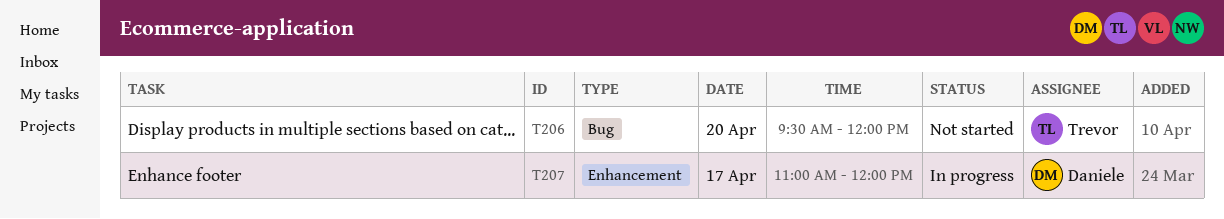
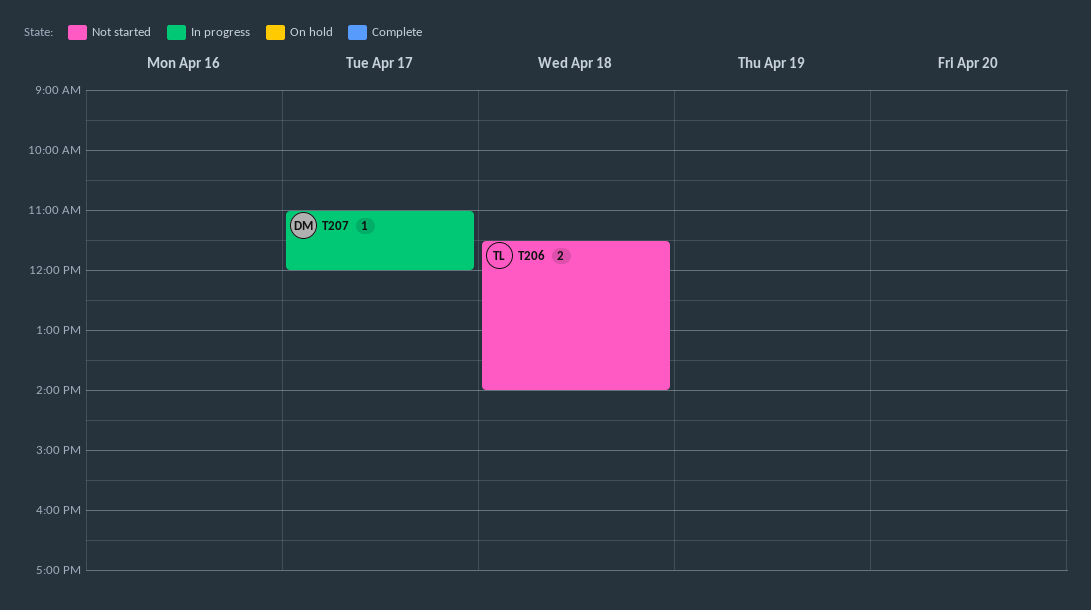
T206, day: Apr 20 -> Apr 18
T206, begins: 09:30 -> 11:30
T206, ends: 12:00 -> 14:00

